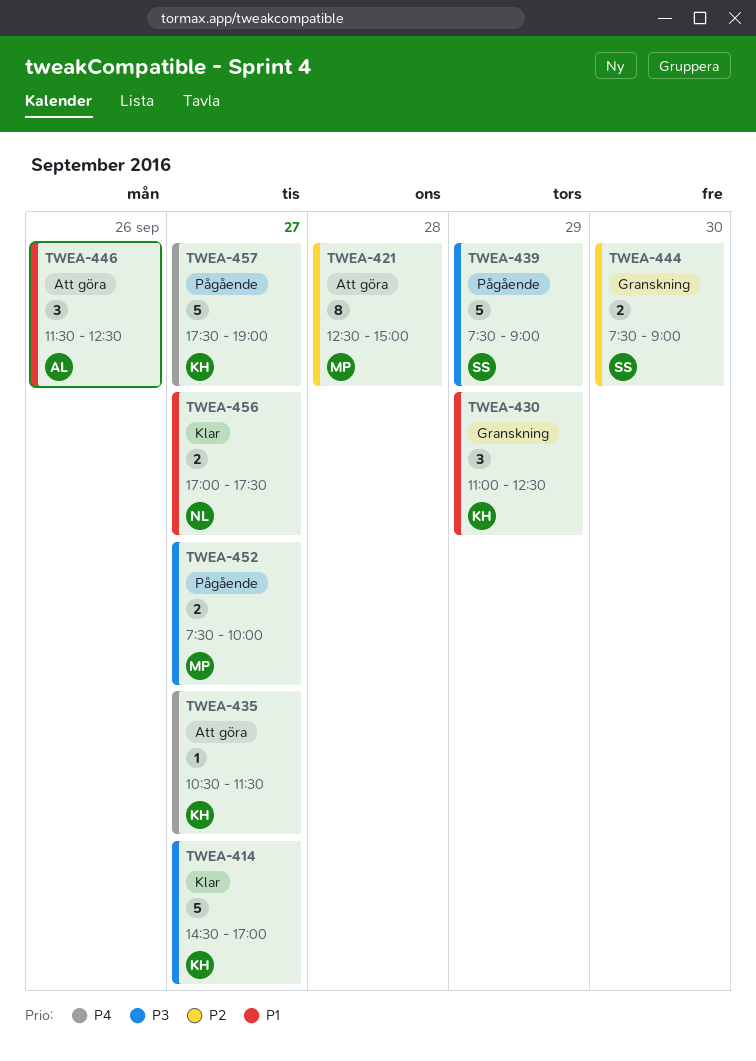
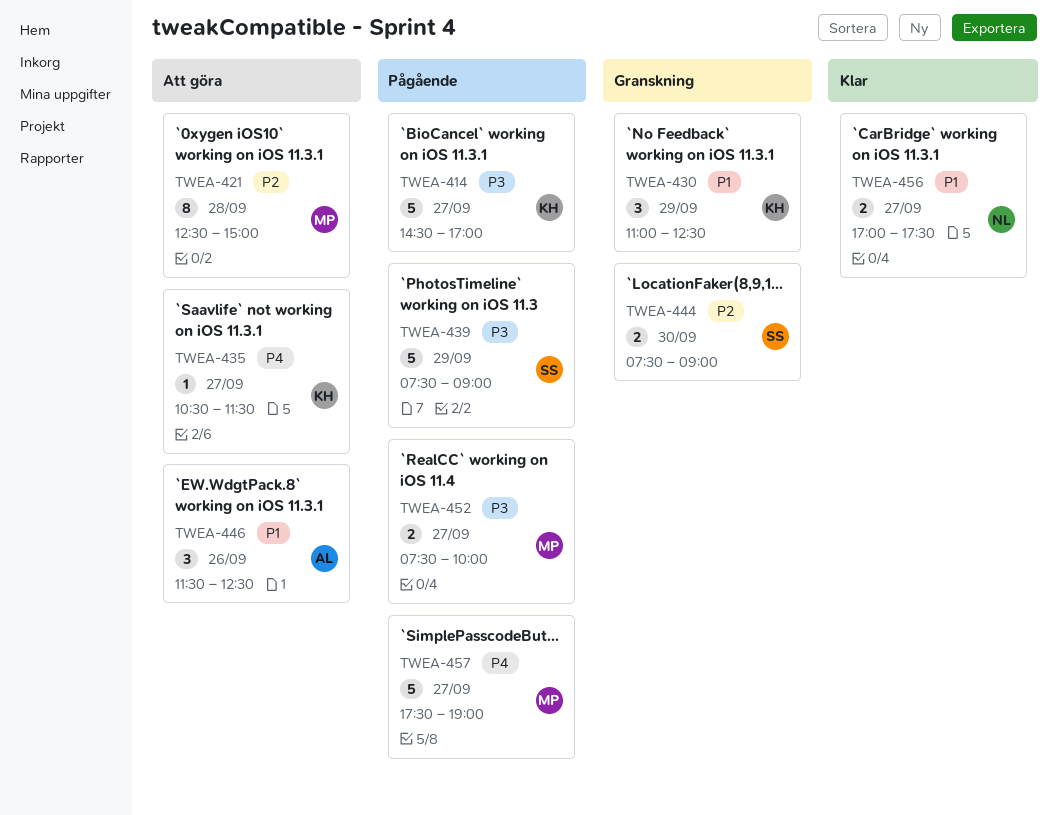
TWEA-414, status: Klar -> Pågående
TWEA-457, owner: KH -> MP

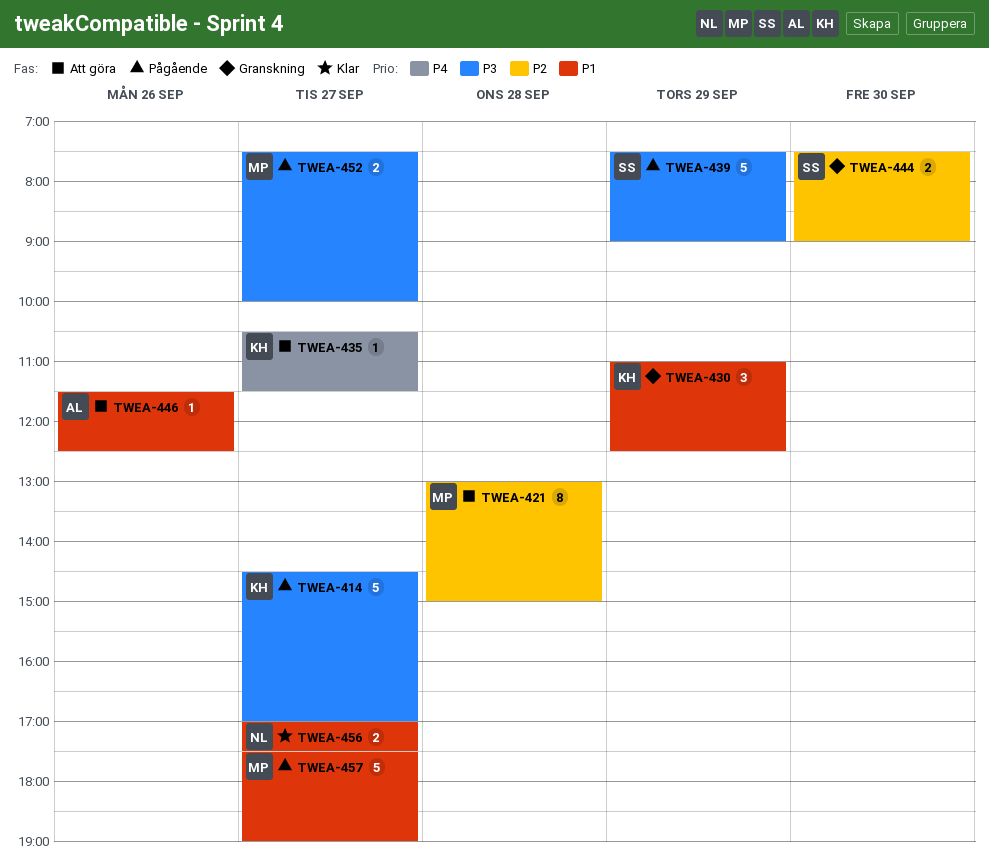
TWEA-421, begins: 12:30 -> 13:00
TWEA-446, estimate: 3 -> 1
TWEA-457, priority: P4 -> P1

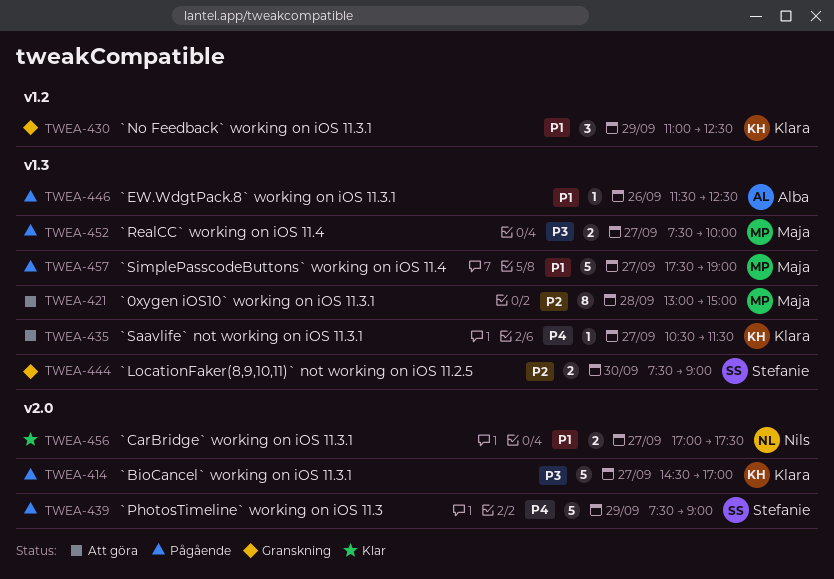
TWEA-439, priority: P3 -> P4
TWEA-446, status: Att göra -> Pågående

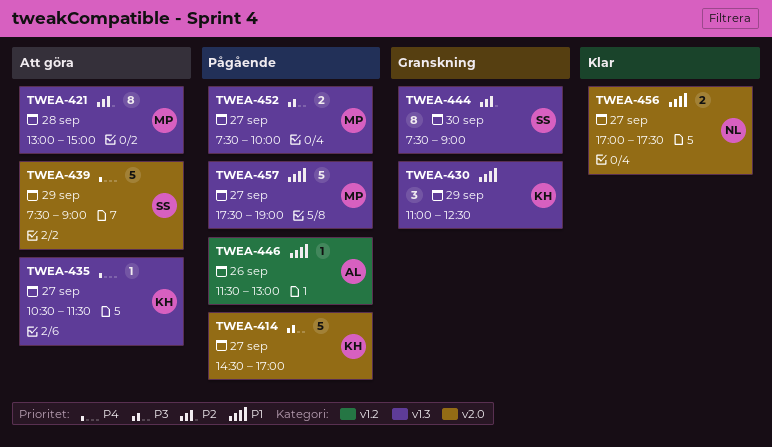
TWEA-430, label: v1.2 -> v1.3
TWEA-439, status: Pågående -> Att göra
TWEA-444, estimate: 2 -> 8
TWEA-446, label: v1.3 -> v1.2
TWEA-446, ends: 12:30 -> 13:00

